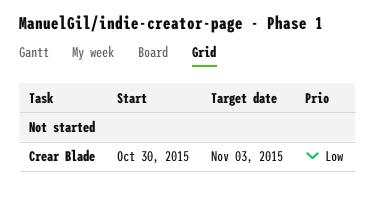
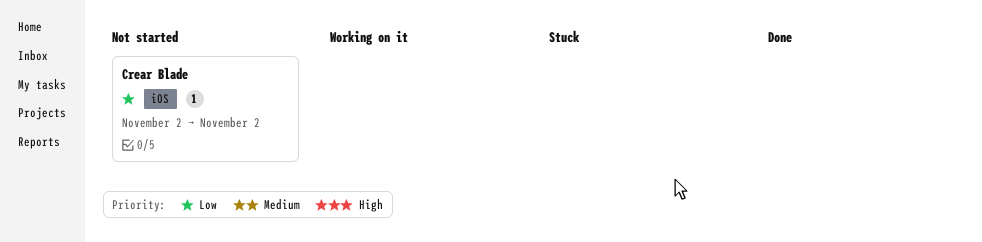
Crear Blade, start: Oct 30 -> Nov 2
Crear Blade, due: Nov 3 -> Nov 2

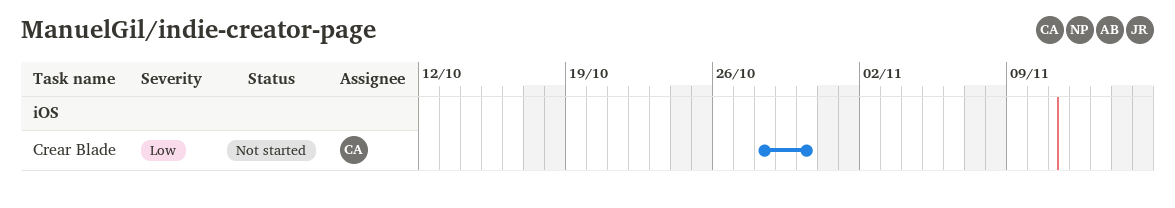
Crear Blade, start: Nov 2 -> Oct 28
Crear Blade, due: Nov 2 -> Oct 30

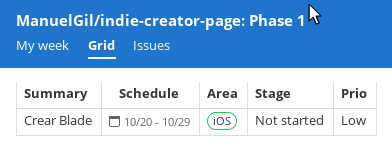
Crear Blade, start: Oct 28 -> Oct 20
Crear Blade, due: Oct 30 -> Oct 29

